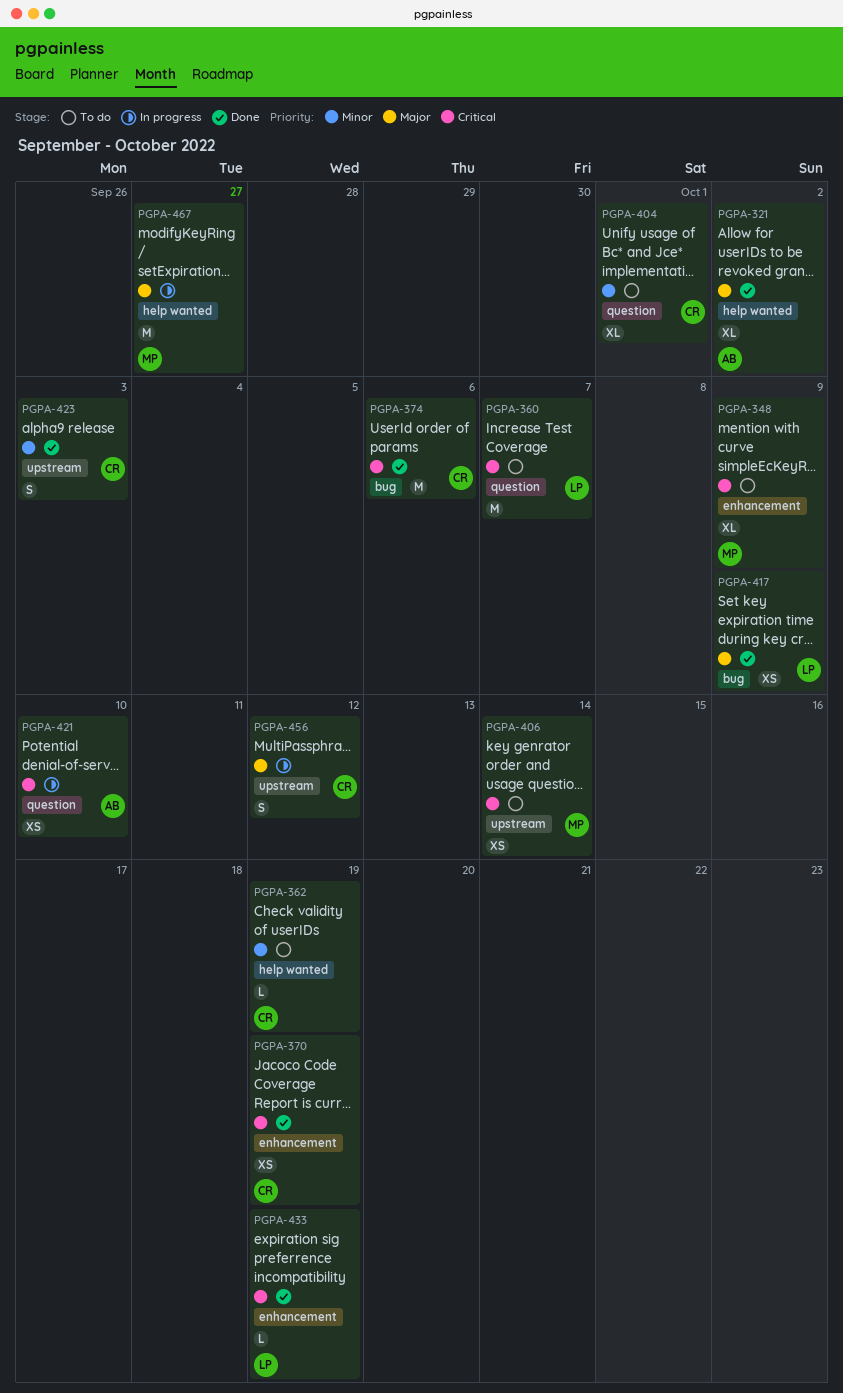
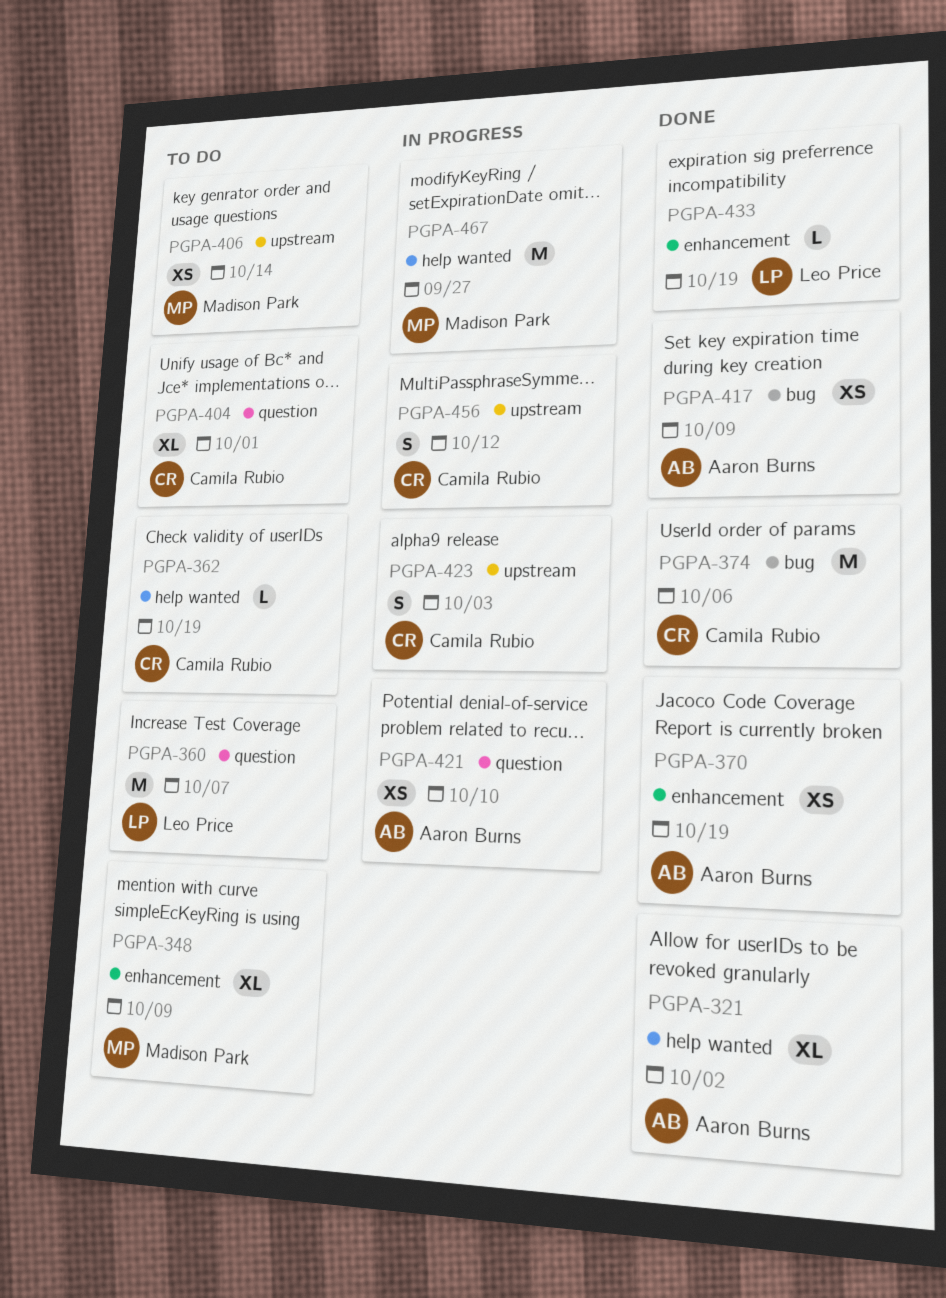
PGPA-370, owner: Camila Rubio -> Aaron Burns
PGPA-417, owner: Leo Price -> Aaron Burns
PGPA-423, status: Done -> In progress

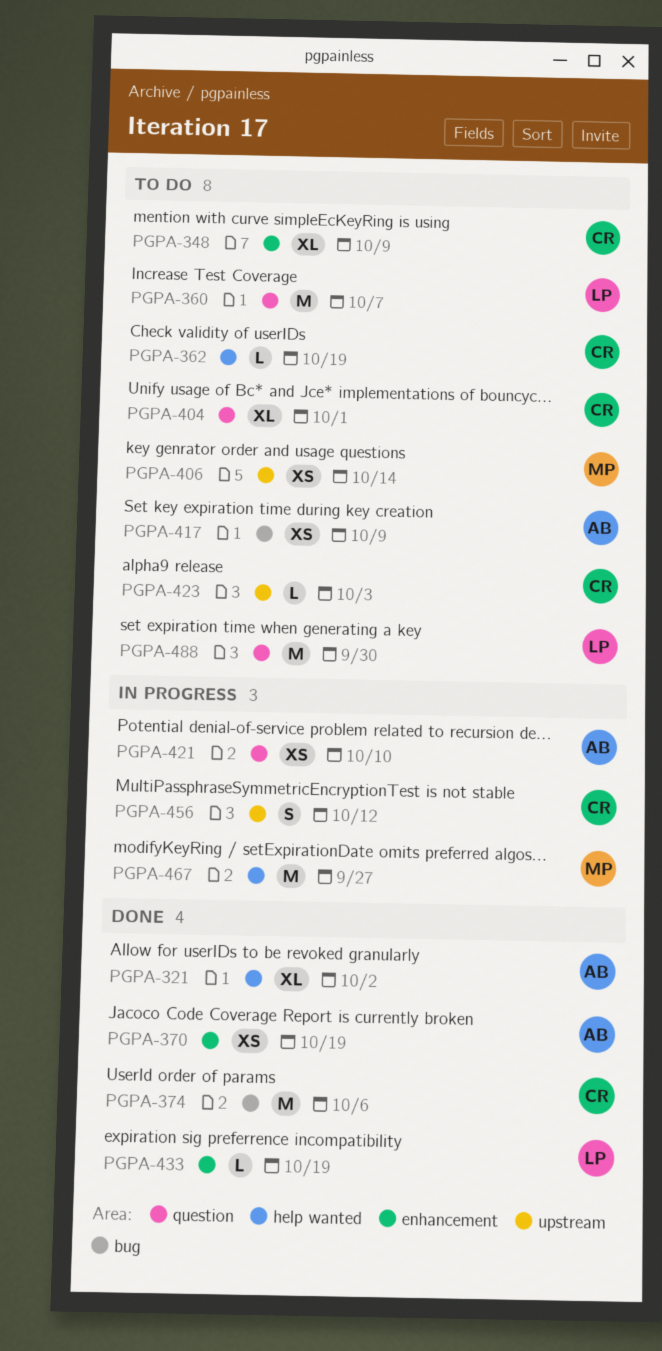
PGPA-348, owner: Madison Park -> Camila Rubio
PGPA-417, status: Done -> To do
PGPA-423, status: In progress -> To do
PGPA-423, estimate: S -> L
PGPA-488: none -> present

